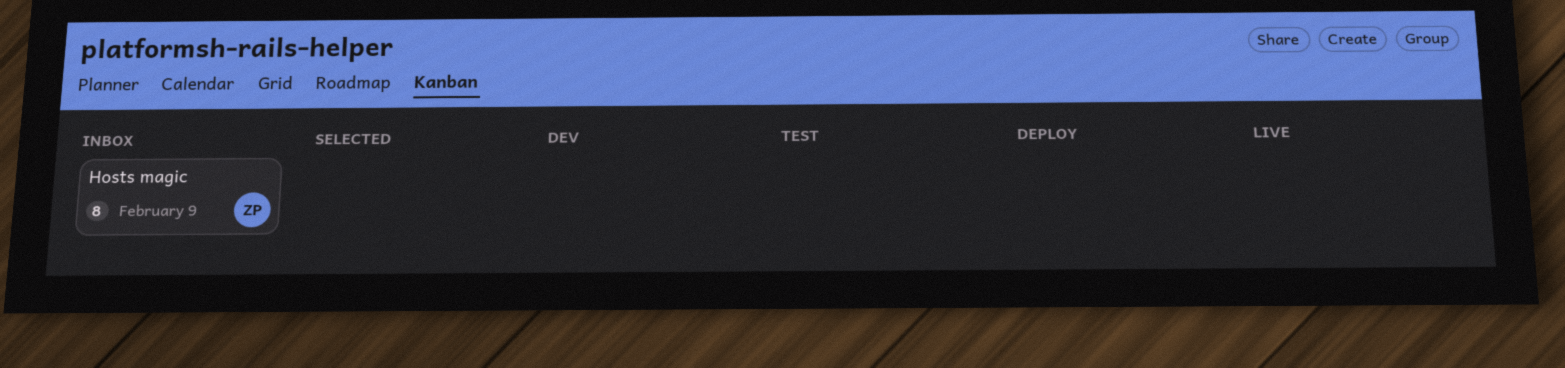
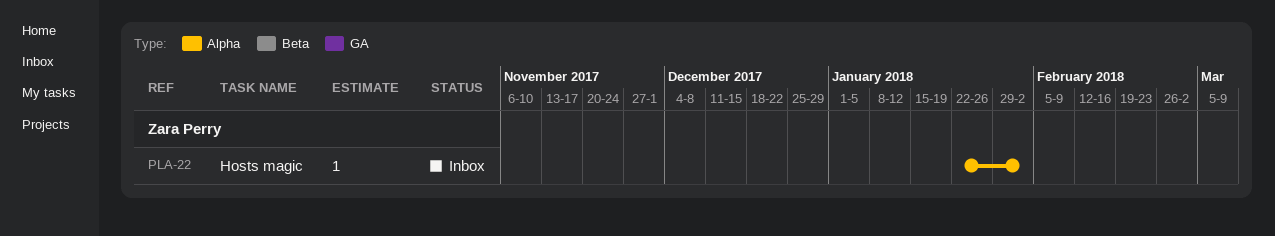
Hosts magic, estimate: 8 -> 1
Hosts magic, due: Feb 9 -> Feb 2

